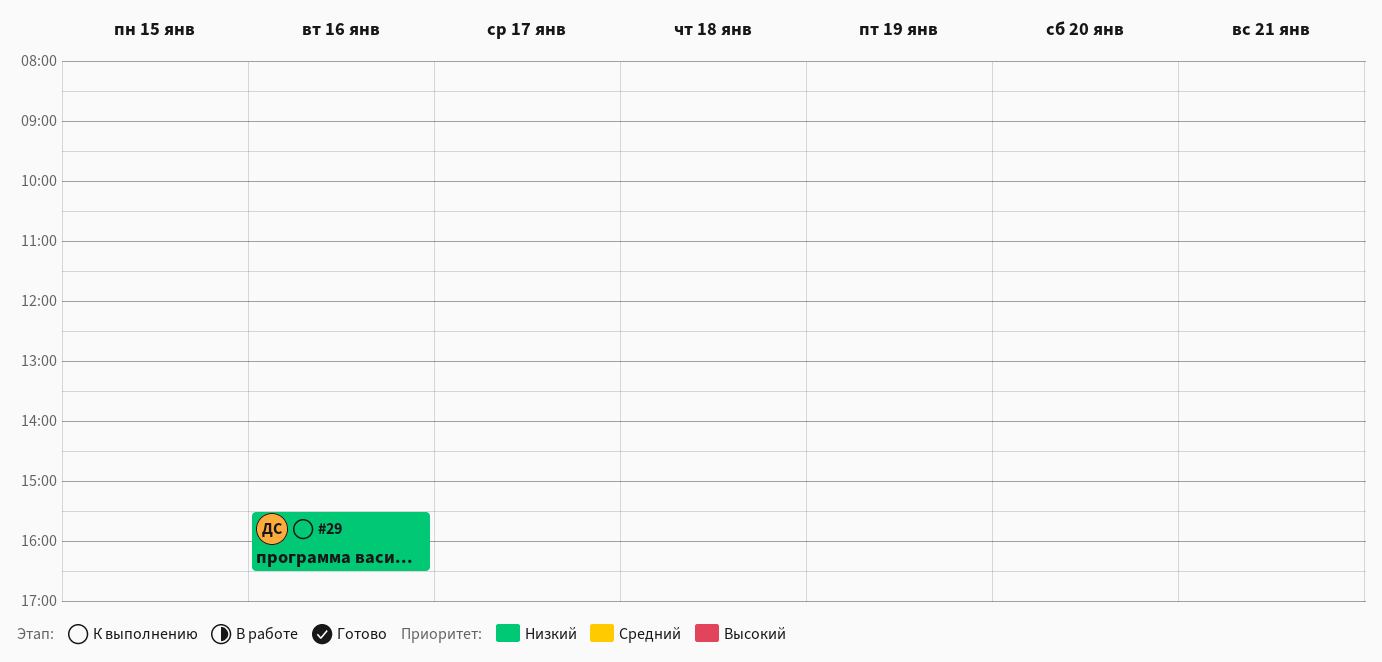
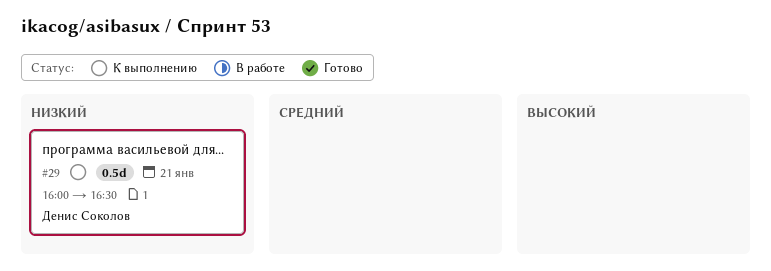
#29, day: Jan 16 -> Jan 21
#29, begins: 15:30 -> 16:00

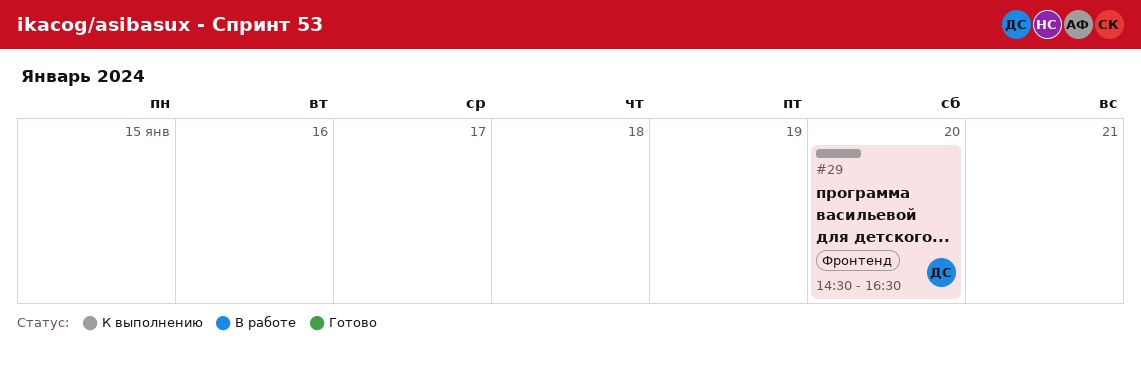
#29, day: Jan 21 -> Jan 20
#29, begins: 16:00 -> 14:30

